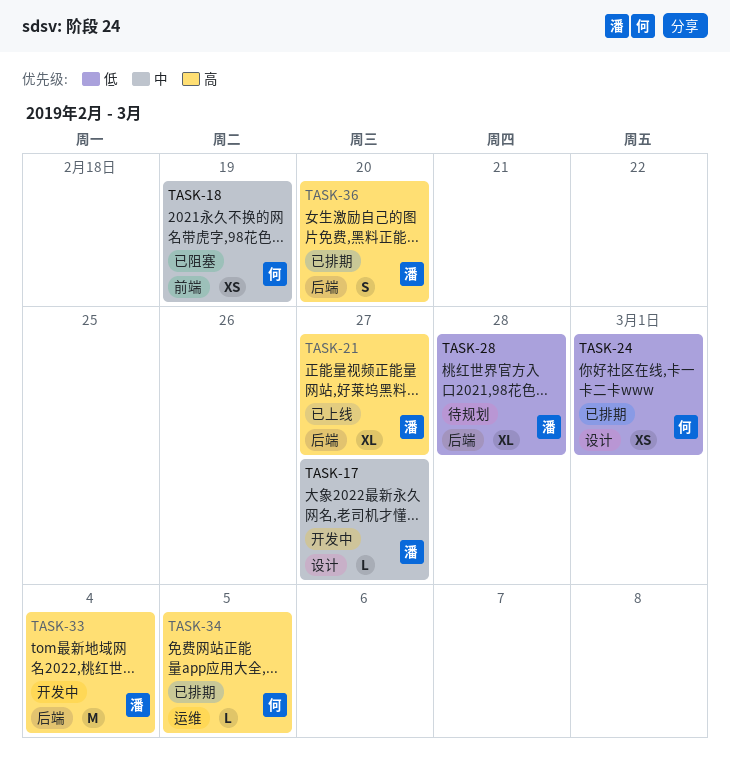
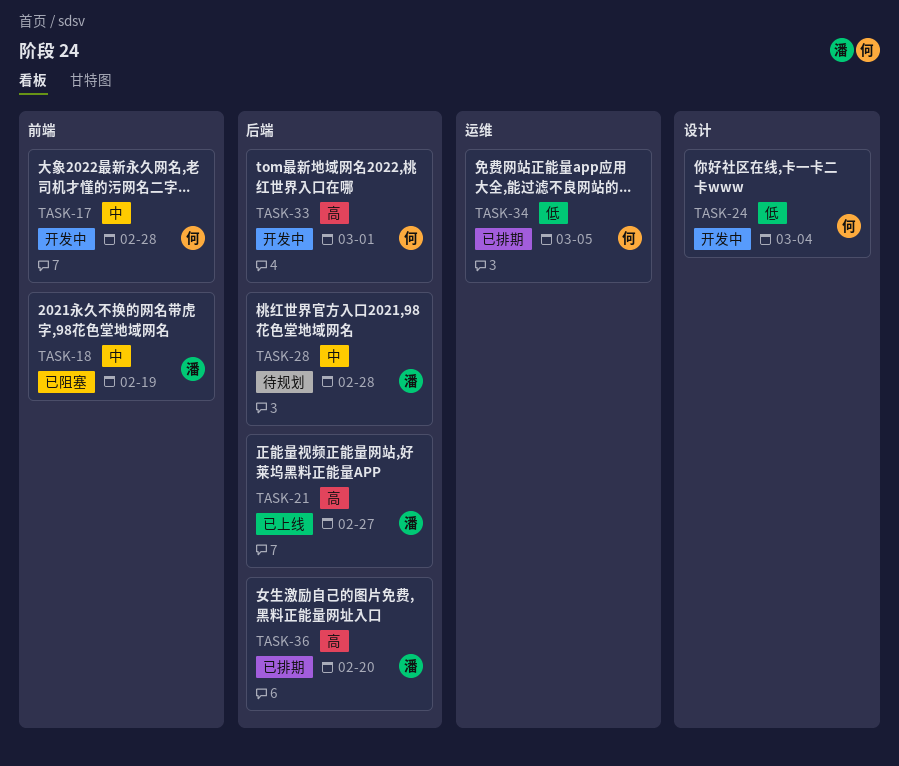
TASK-17, owner: 潘 -> 何
TASK-17, label: 设计 -> 前端
TASK-17, due: Feb 27 -> Feb 28
TASK-18, owner: 何 -> 潘
TASK-24, status: 已排期 -> 开发中
TASK-24, due: Mar 1 -> Mar 4
TASK-28, priority: 低 -> 中
TASK-33, owner: 潘 -> 何
TASK-33, due: Mar 4 -> Mar 1
TASK-34, priority: 高 -> 低

